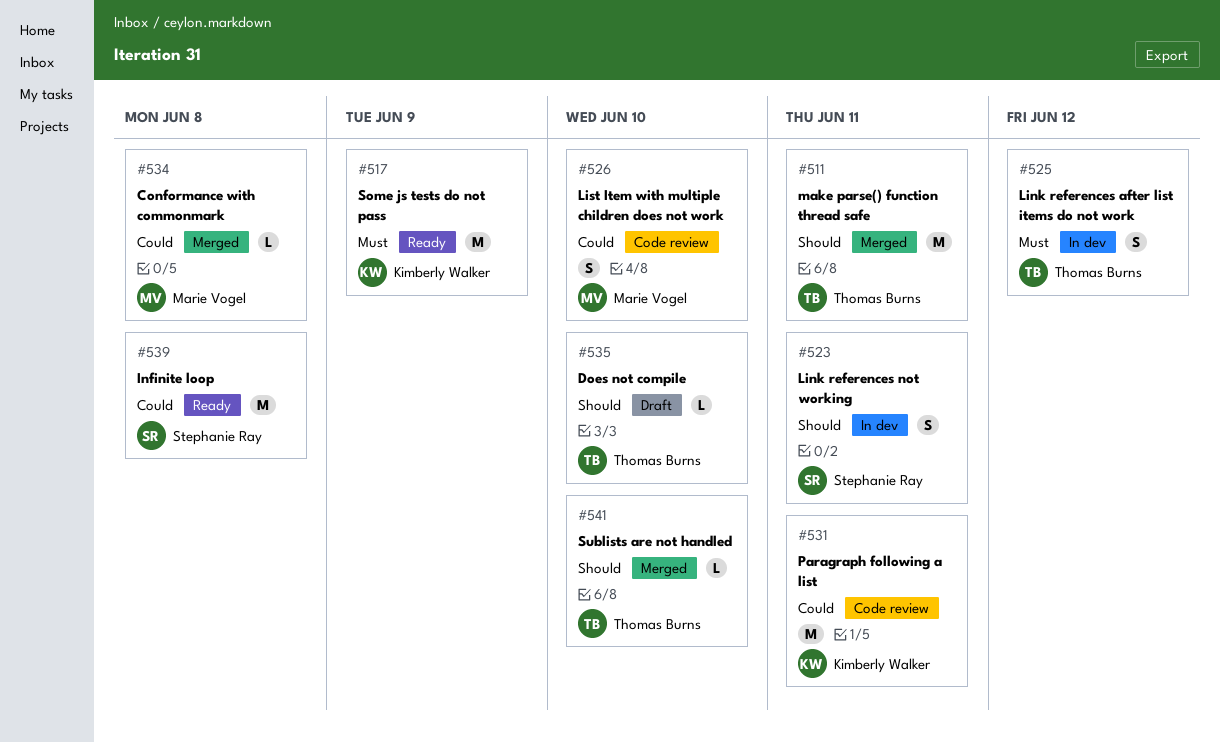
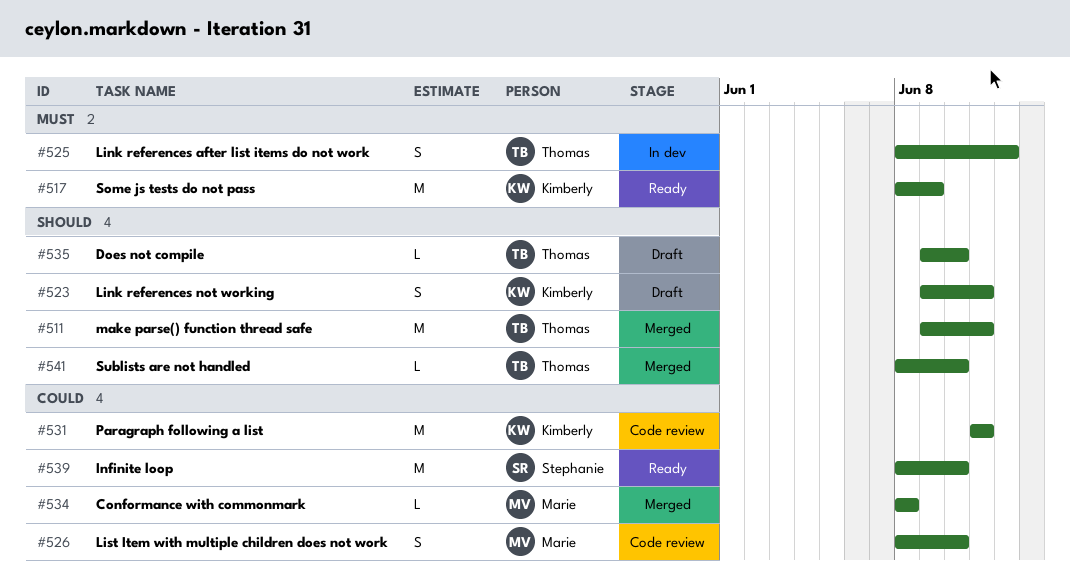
#523, status: In dev -> Draft
#523, owner: Stephanie Ray -> Kimberly Walker
#539, due: Jun 8 -> Jun 10

